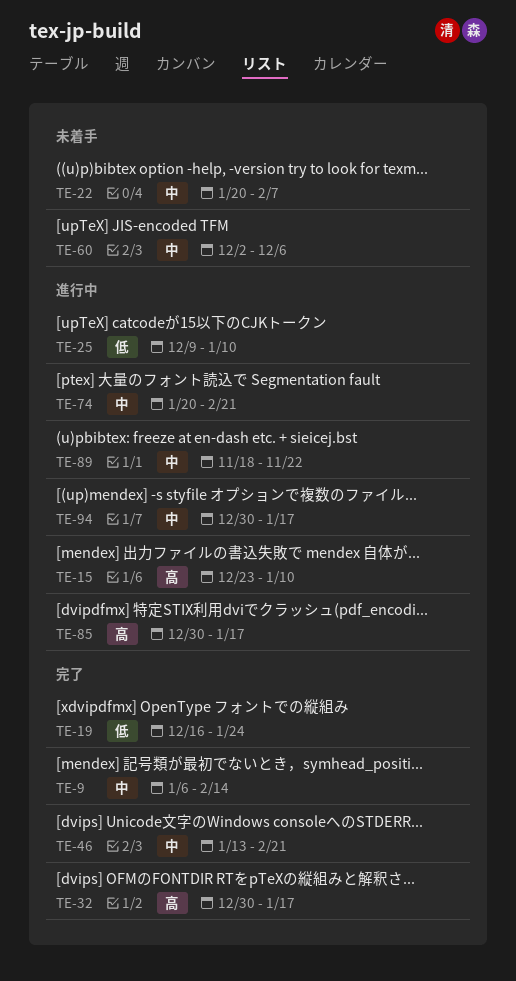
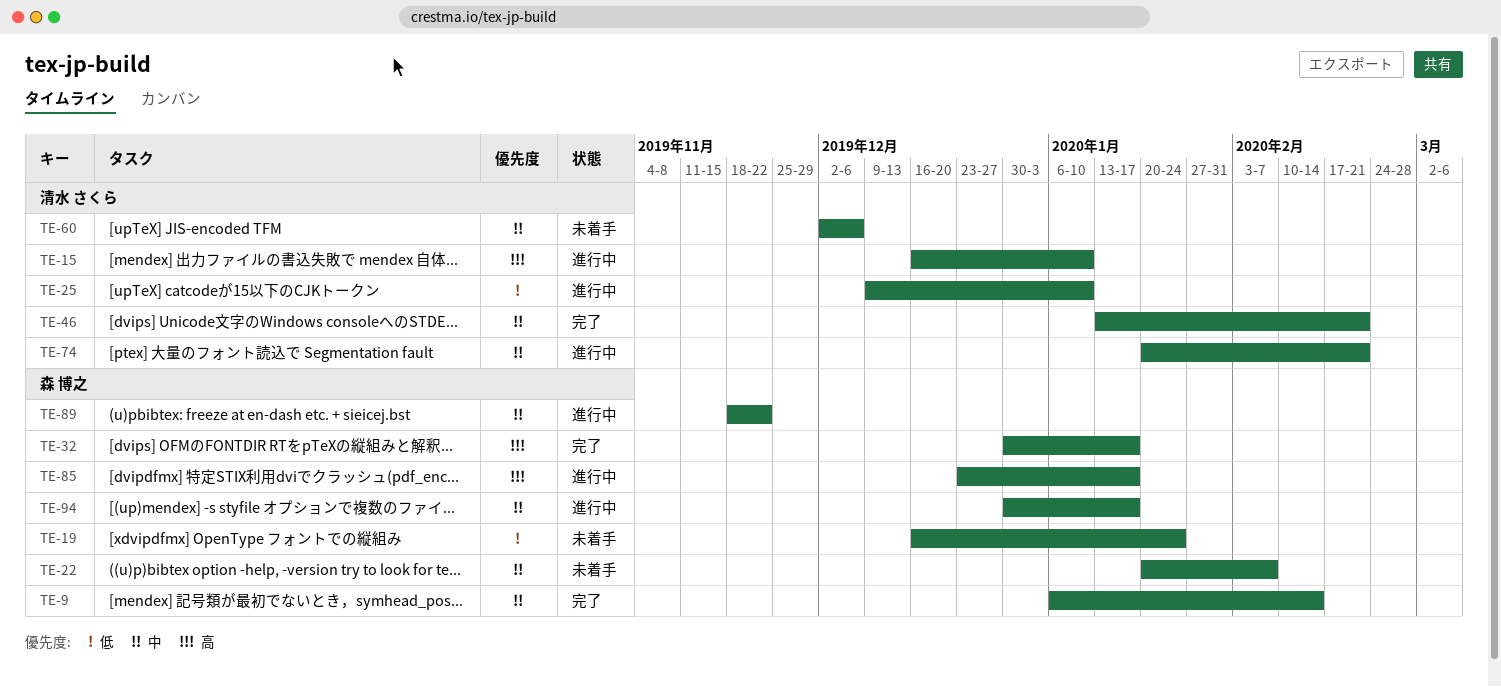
TE-15, start: Dec 23 -> Dec 16
TE-19, status: 完了 -> 未着手
TE-85, start: Dec 30 -> Dec 23

